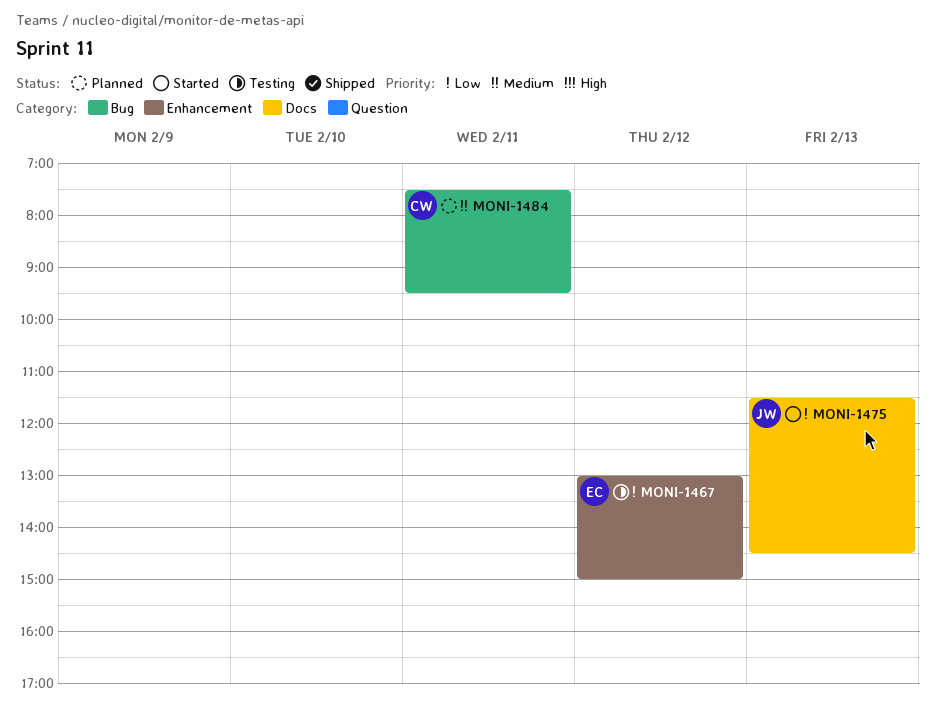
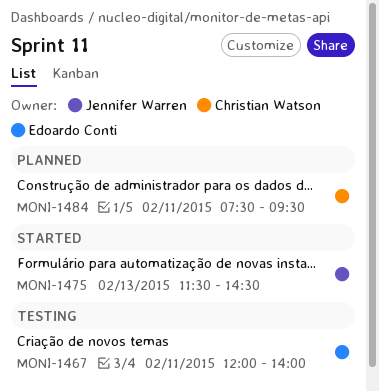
MONI-1467, day: Feb 12 -> Feb 11
MONI-1467, begins: 13:00 -> 12:00
MONI-1467, ends: 15:00 -> 14:00

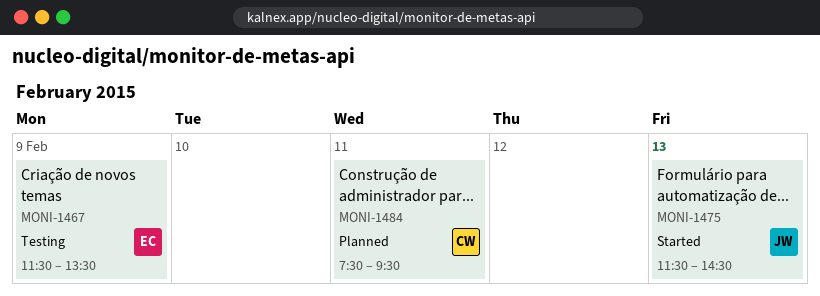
MONI-1467, day: Feb 11 -> Feb 9
MONI-1467, begins: 12:00 -> 11:30
MONI-1467, ends: 14:00 -> 13:30

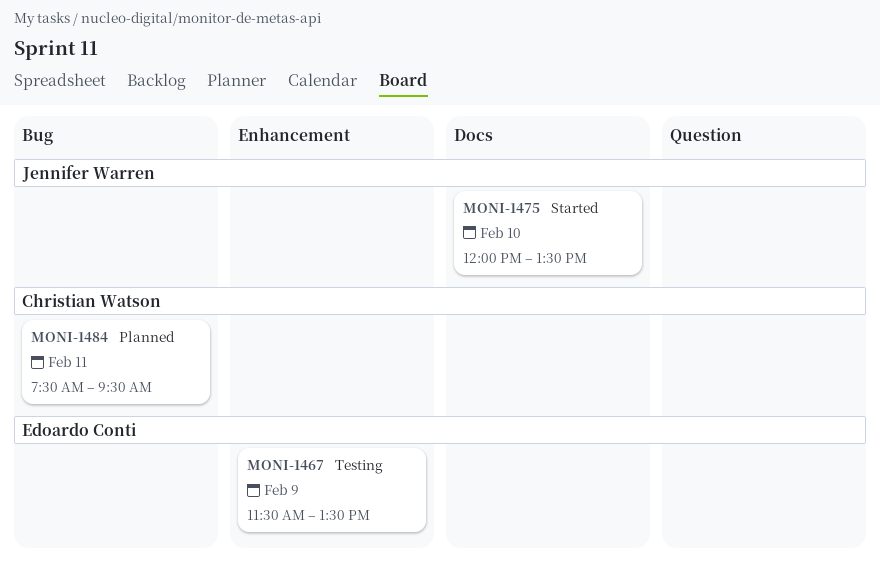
MONI-1475, day: Feb 13 -> Feb 10
MONI-1475, begins: 11:30 -> 12:00
MONI-1475, ends: 14:30 -> 13:30

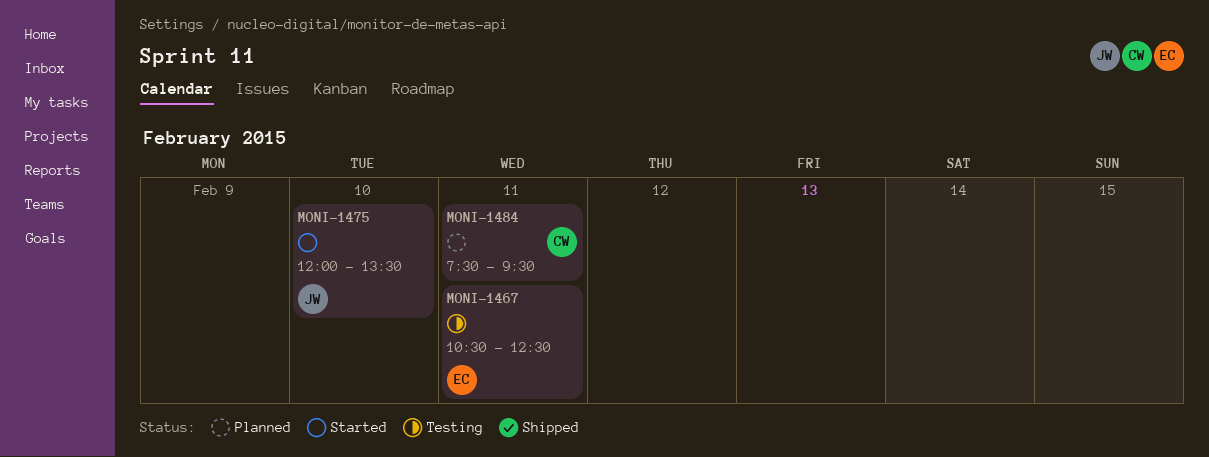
MONI-1467, day: Feb 9 -> Feb 11
MONI-1467, begins: 11:30 -> 10:30
MONI-1467, ends: 13:30 -> 12:30

